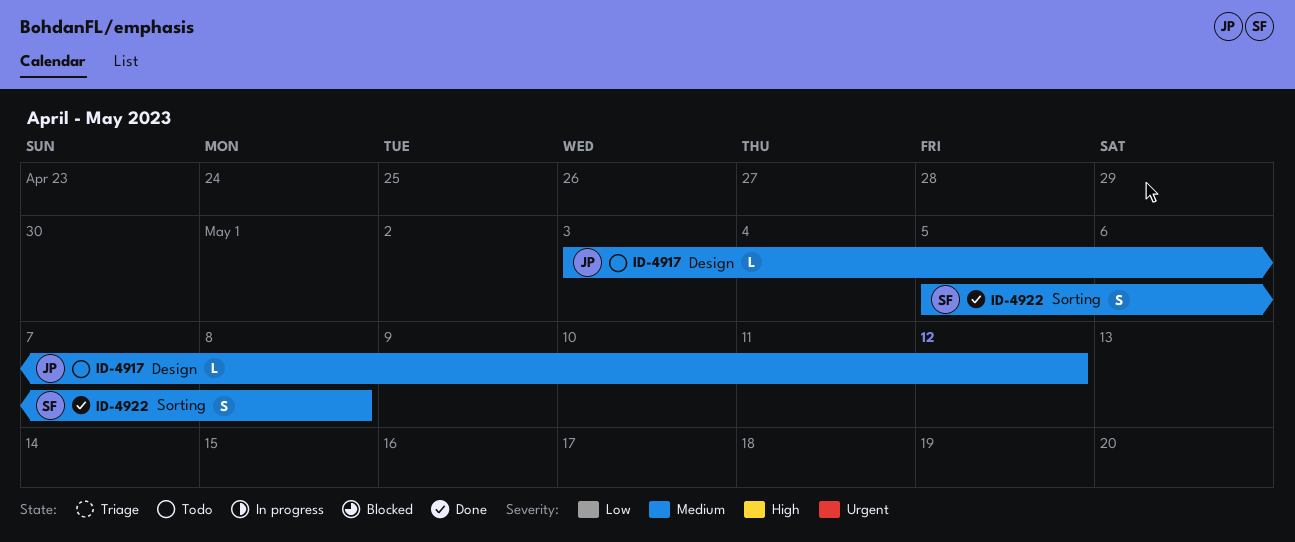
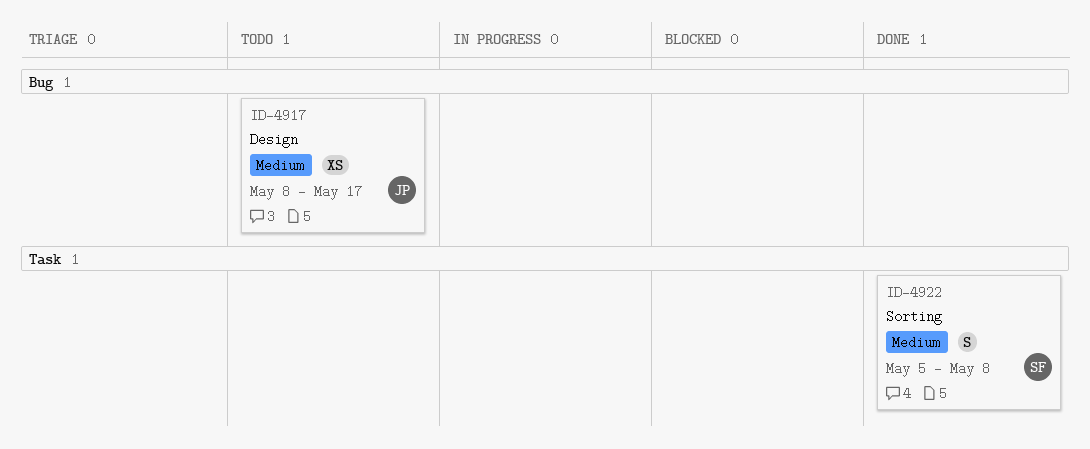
ID-4917, estimate: L -> XS
ID-4917, start: May 3 -> May 8
ID-4917, due: May 12 -> May 17

